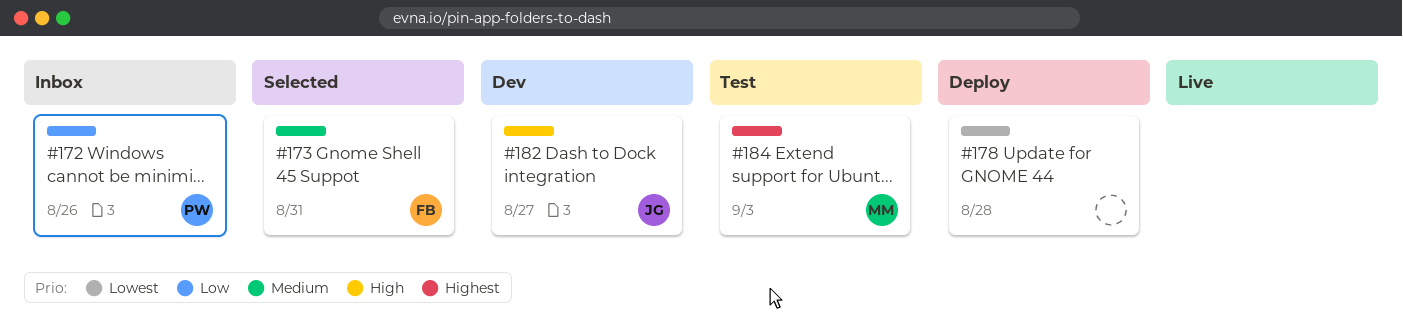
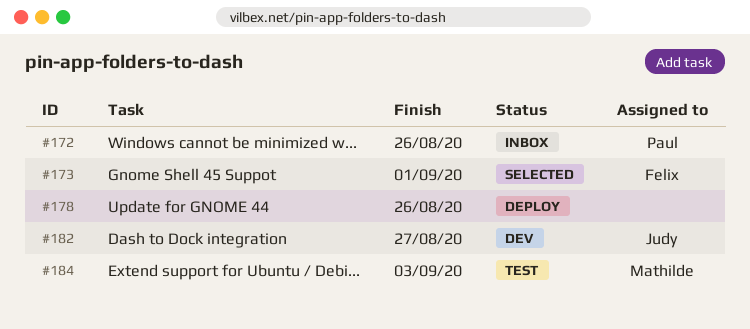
#173, due: Aug 31 -> Sep 1
#178, due: Aug 28 -> Aug 26

